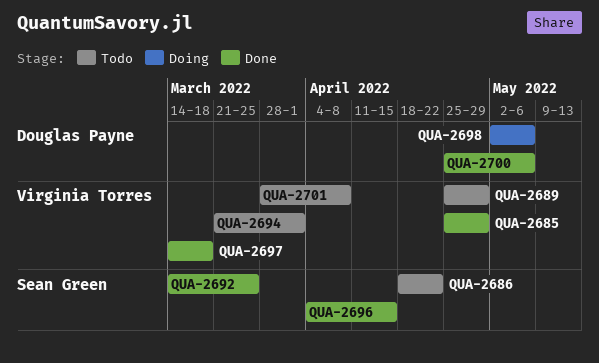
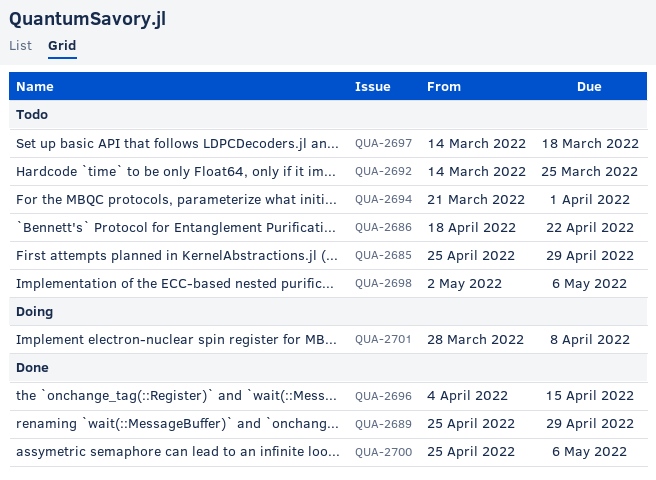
QUA-2685, status: Done -> Todo
QUA-2689, status: Todo -> Done
QUA-2692, status: Done -> Todo
QUA-2697, status: Done -> Todo
QUA-2698, status: Doing -> Todo
QUA-2701, status: Todo -> Doing

